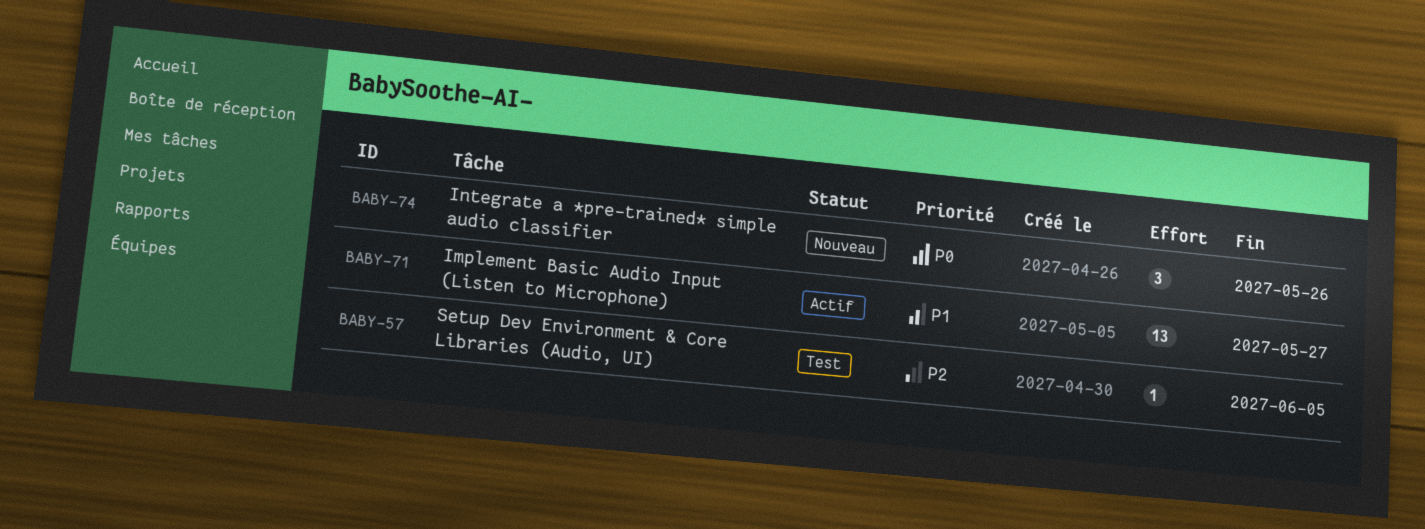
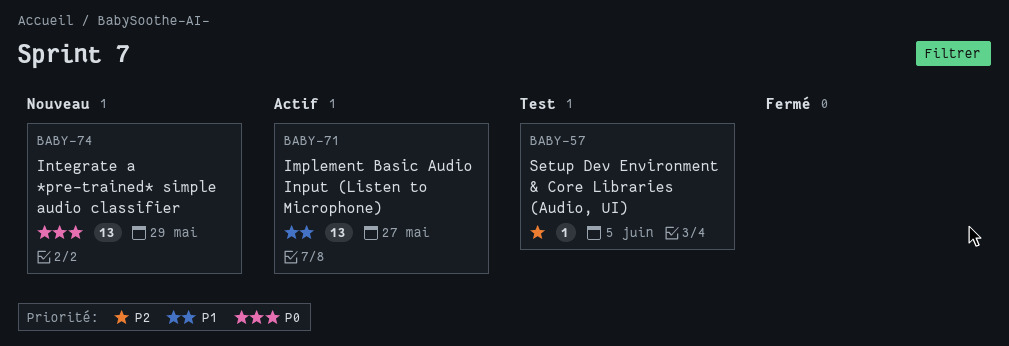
BABY-74, estimate: 3 -> 13
BABY-74, due: May 26 -> May 29

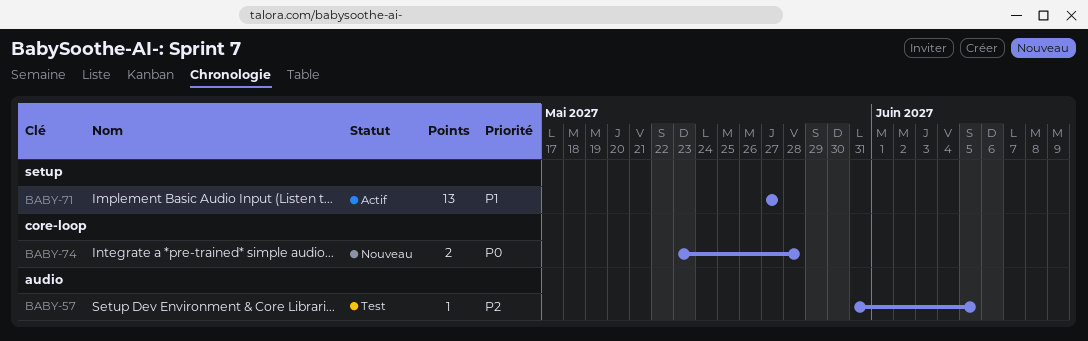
BABY-74, estimate: 13 -> 2
BABY-74, due: May 29 -> May 28

